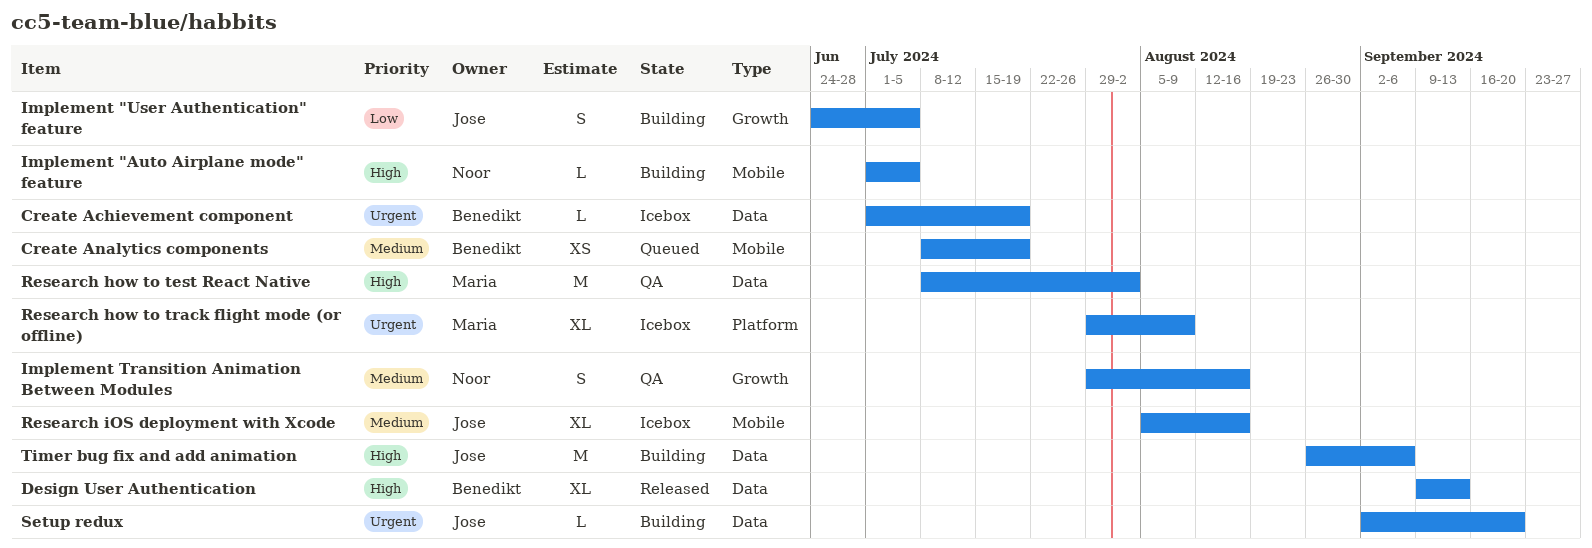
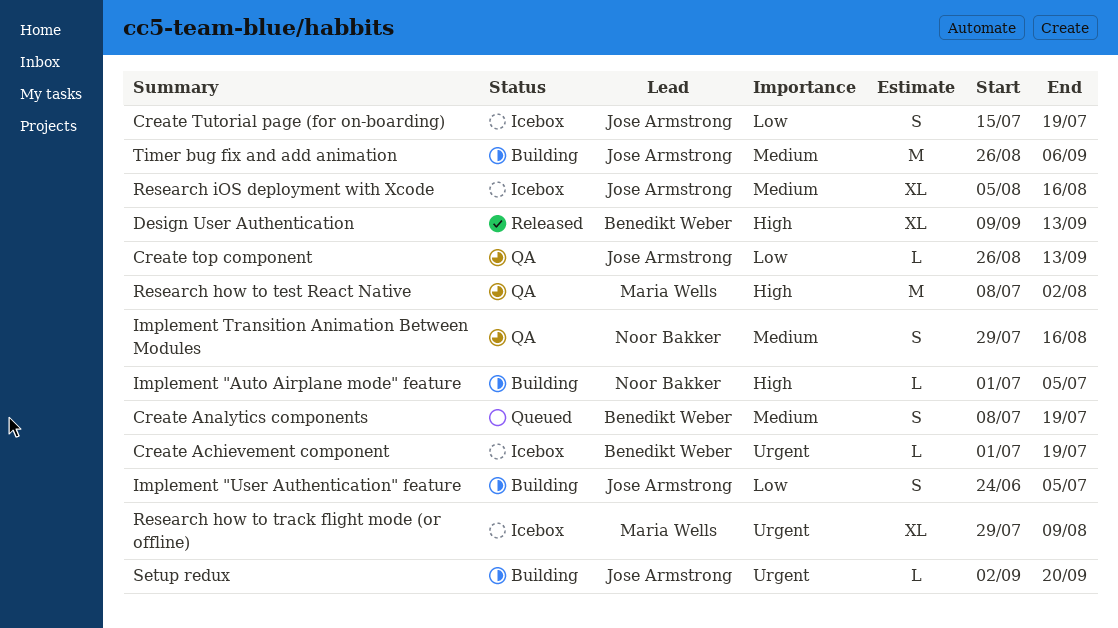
Create Analytics components, estimate: XS -> S
Create top component: none -> present
Create Tutorial page (for on-boarding): none -> present
Timer bug fix and add animation, priority: High -> Medium

